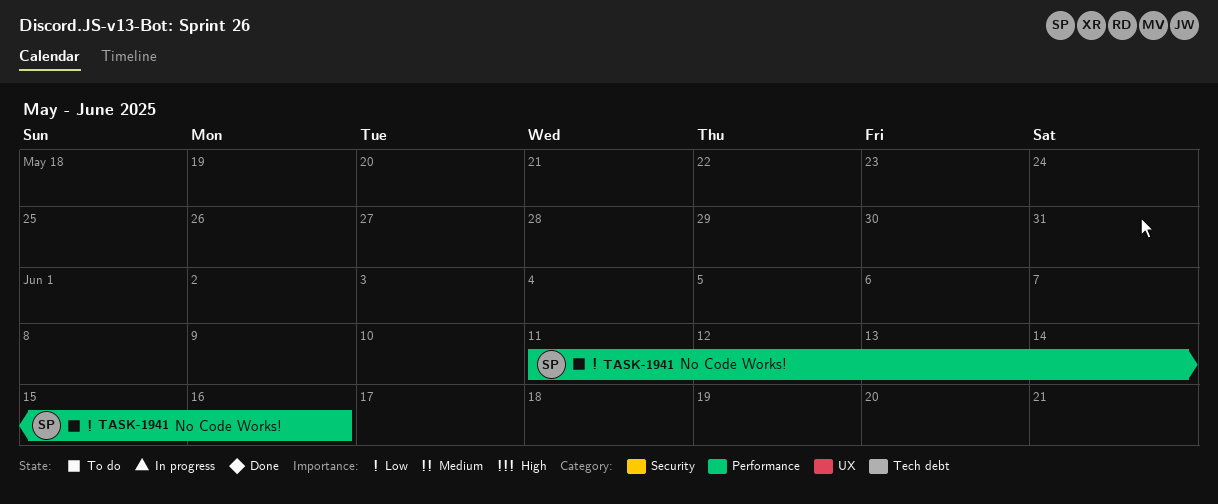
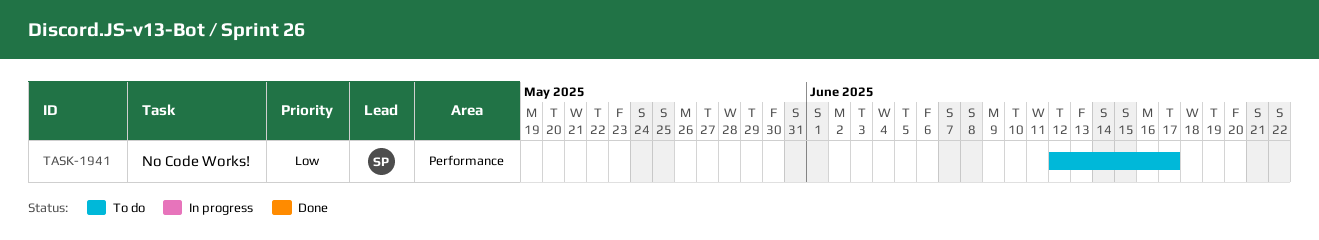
TASK-1941, start: Jun 11 -> Jun 12
TASK-1941, due: Jun 16 -> Jun 17

